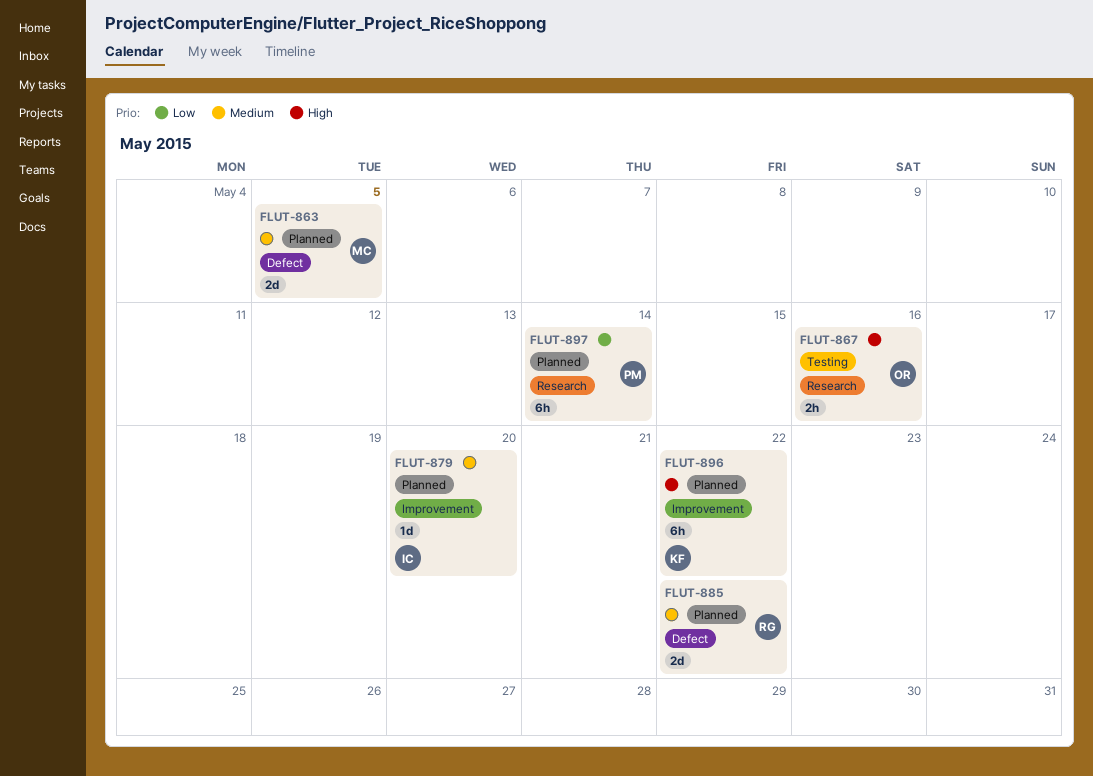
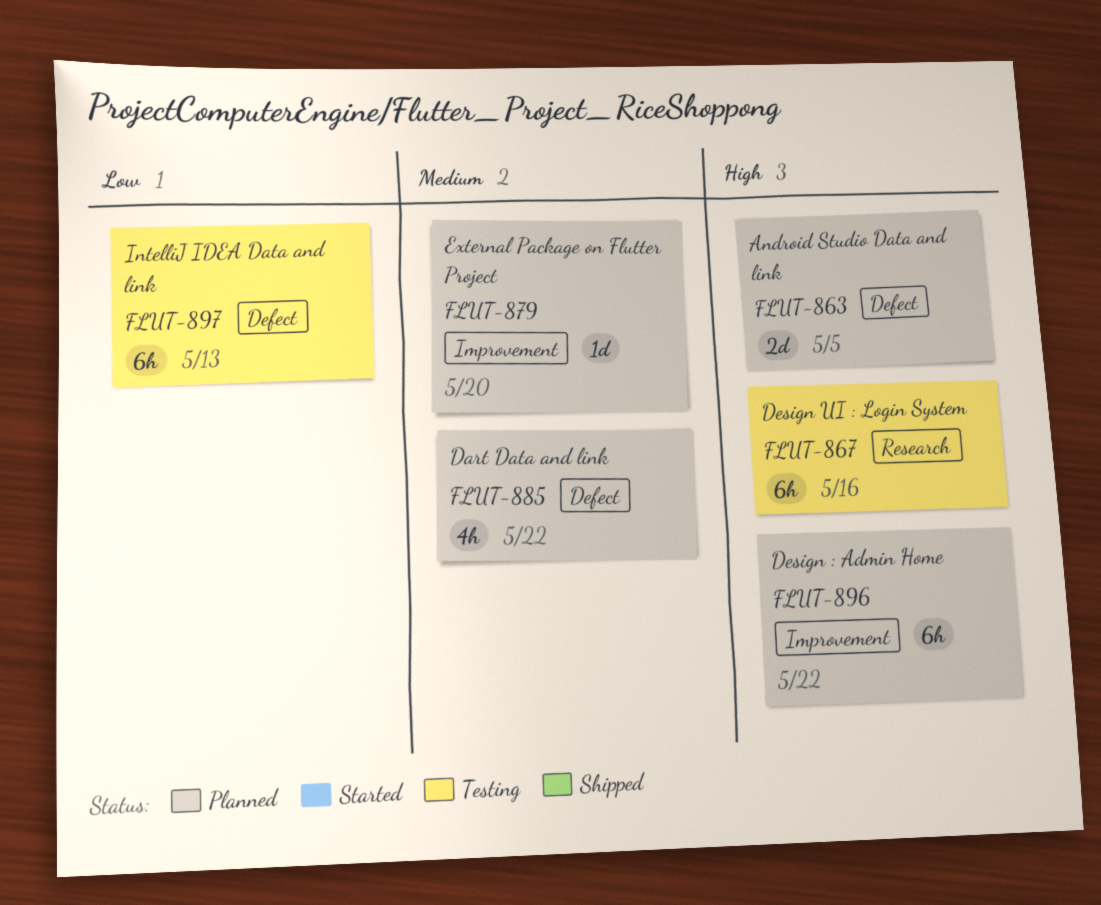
FLUT-863, priority: Medium -> High
FLUT-867, estimate: 2h -> 6h
FLUT-885, estimate: 2d -> 4h
FLUT-897, status: Planned -> Testing
FLUT-897, label: Research -> Defect
FLUT-897, due: May 14 -> May 13

